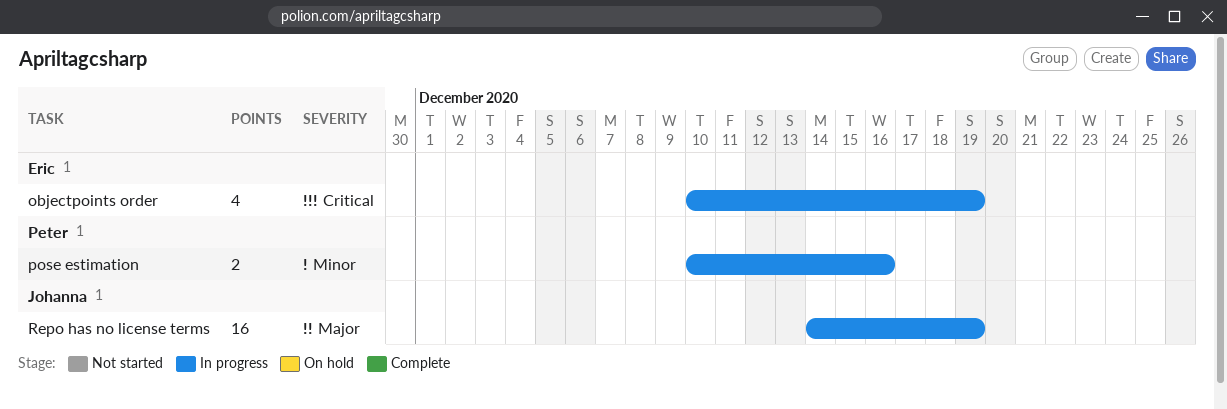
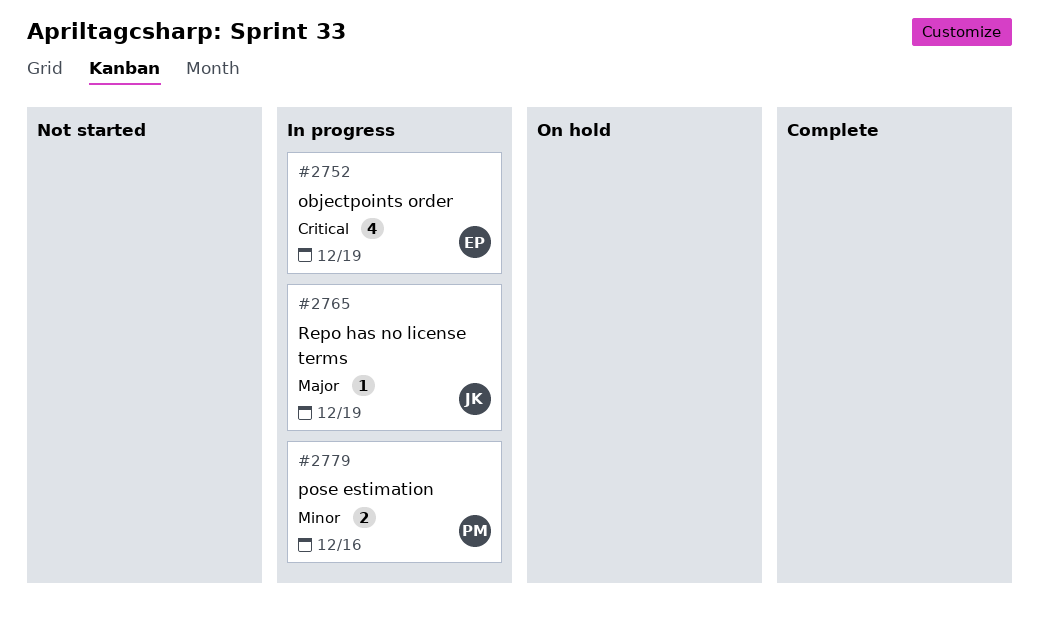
Repo has no license terms, estimate: 16 -> 1

